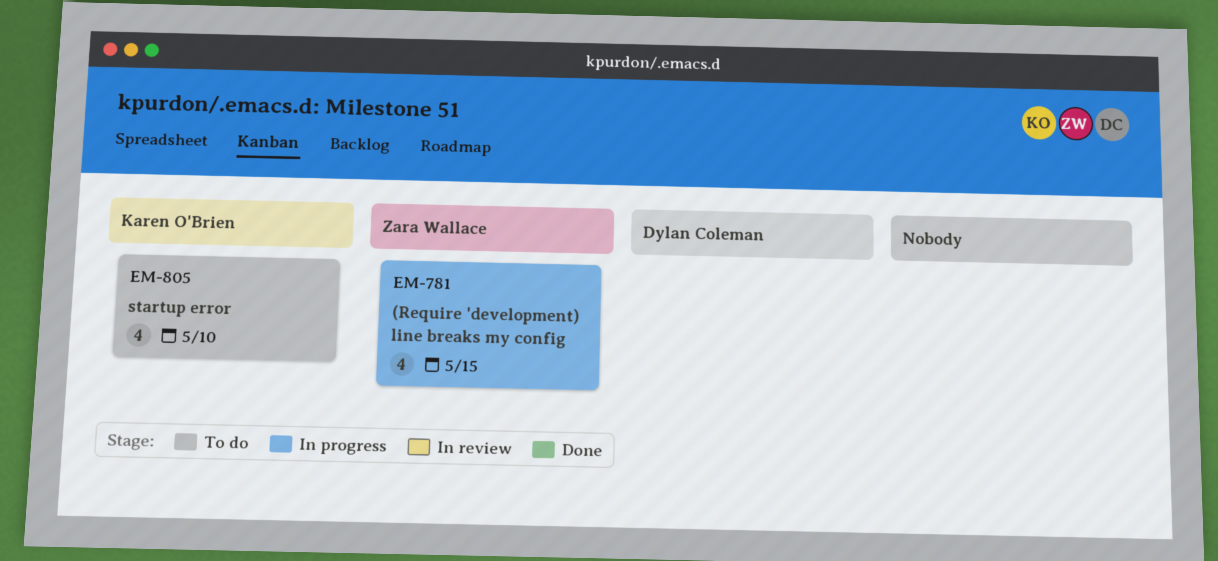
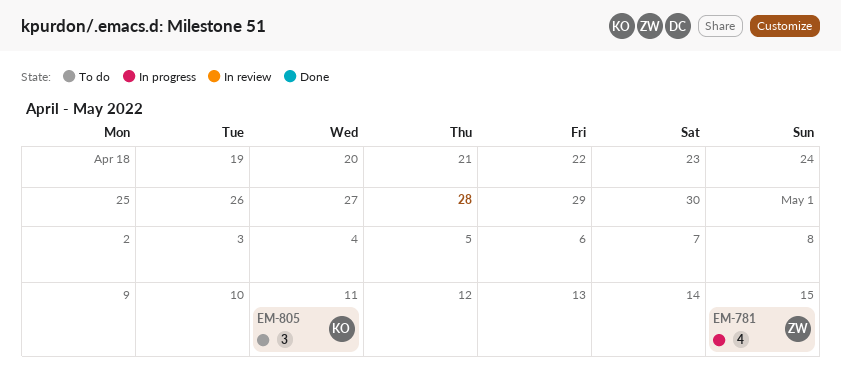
EM-805, estimate: 4 -> 3
EM-805, due: May 10 -> May 11

